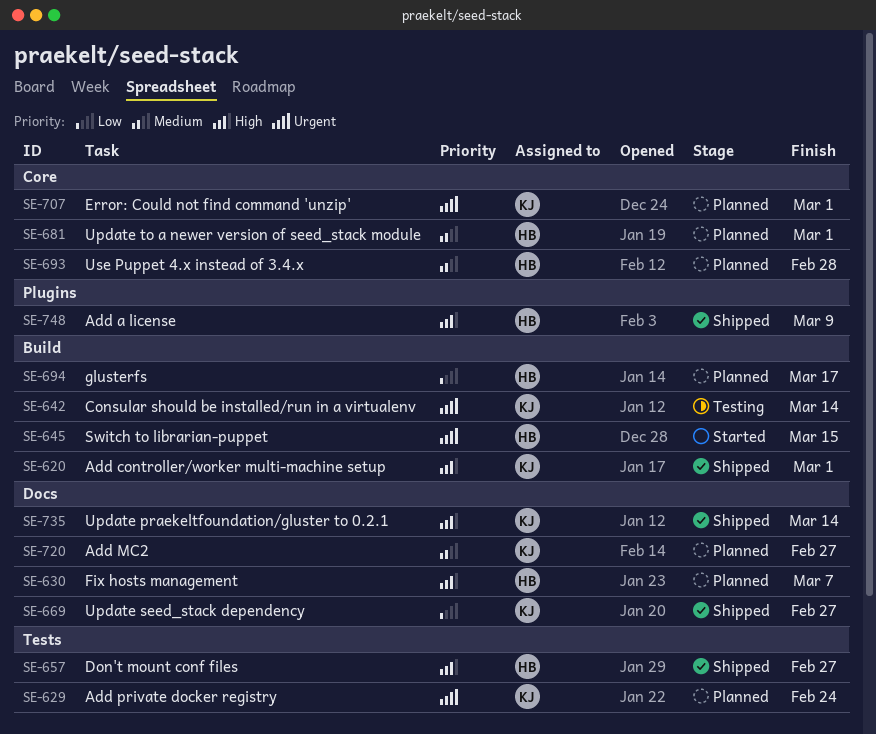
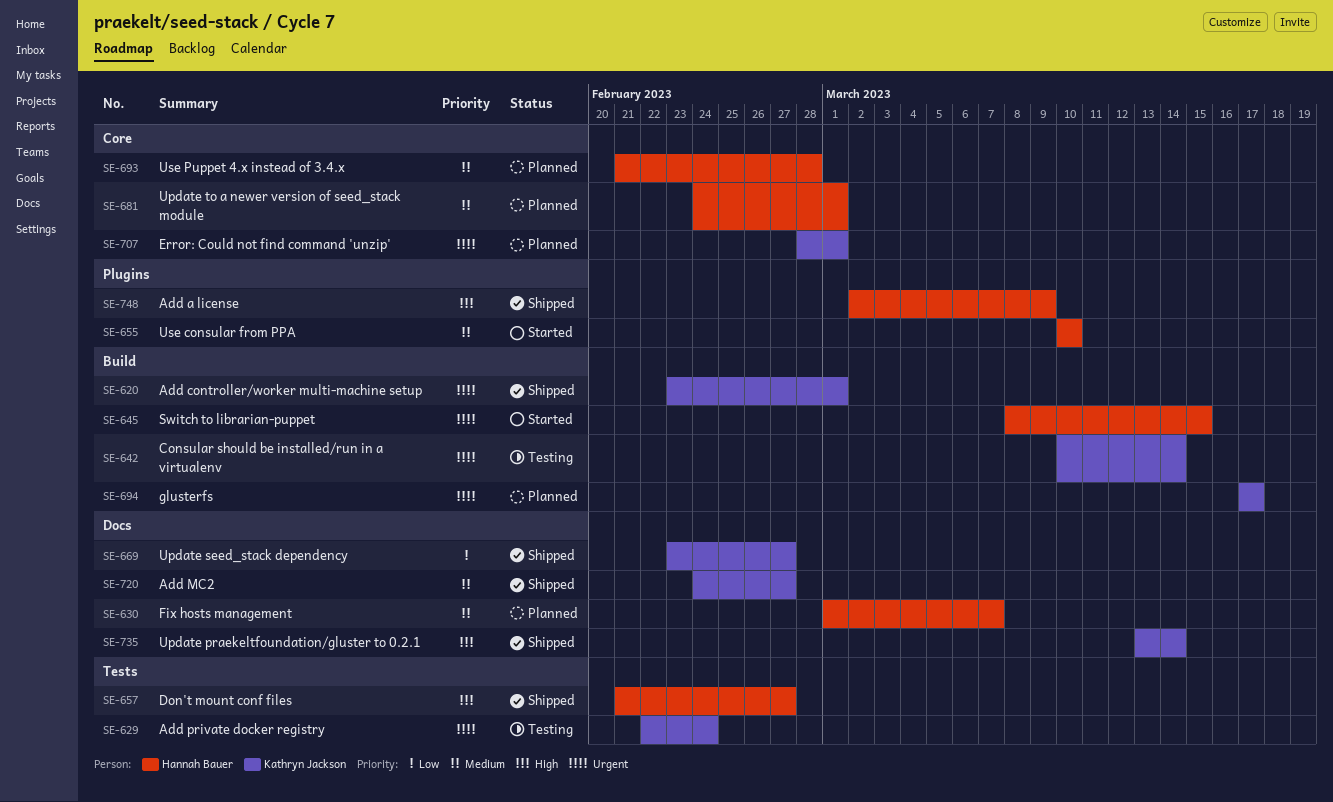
SE-620, priority: High -> Urgent
SE-629, status: Planned -> Testing
SE-630, priority: High -> Medium
SE-655: none -> present
SE-694, owner: Hannah Bauer -> Kathryn Jackson
SE-694, priority: Low -> Urgent
SE-720, status: Planned -> Shipped

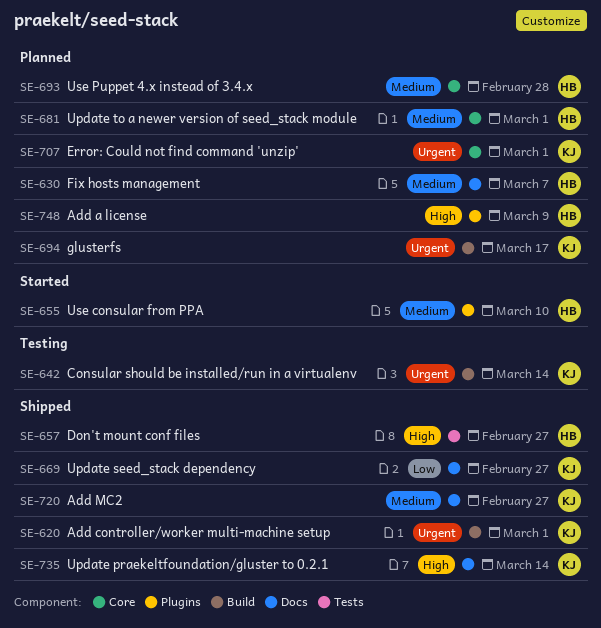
SE-629: present -> none
SE-645: present -> none
SE-748, status: Shipped -> Planned

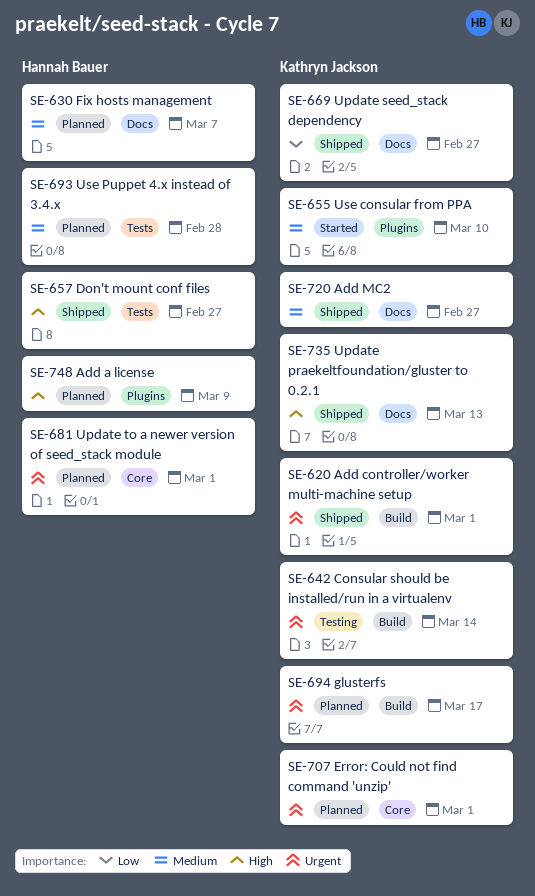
SE-655, owner: Hannah Bauer -> Kathryn Jackson
SE-681, priority: Medium -> Urgent
SE-693, label: Core -> Tests
SE-735, due: Mar 14 -> Mar 13

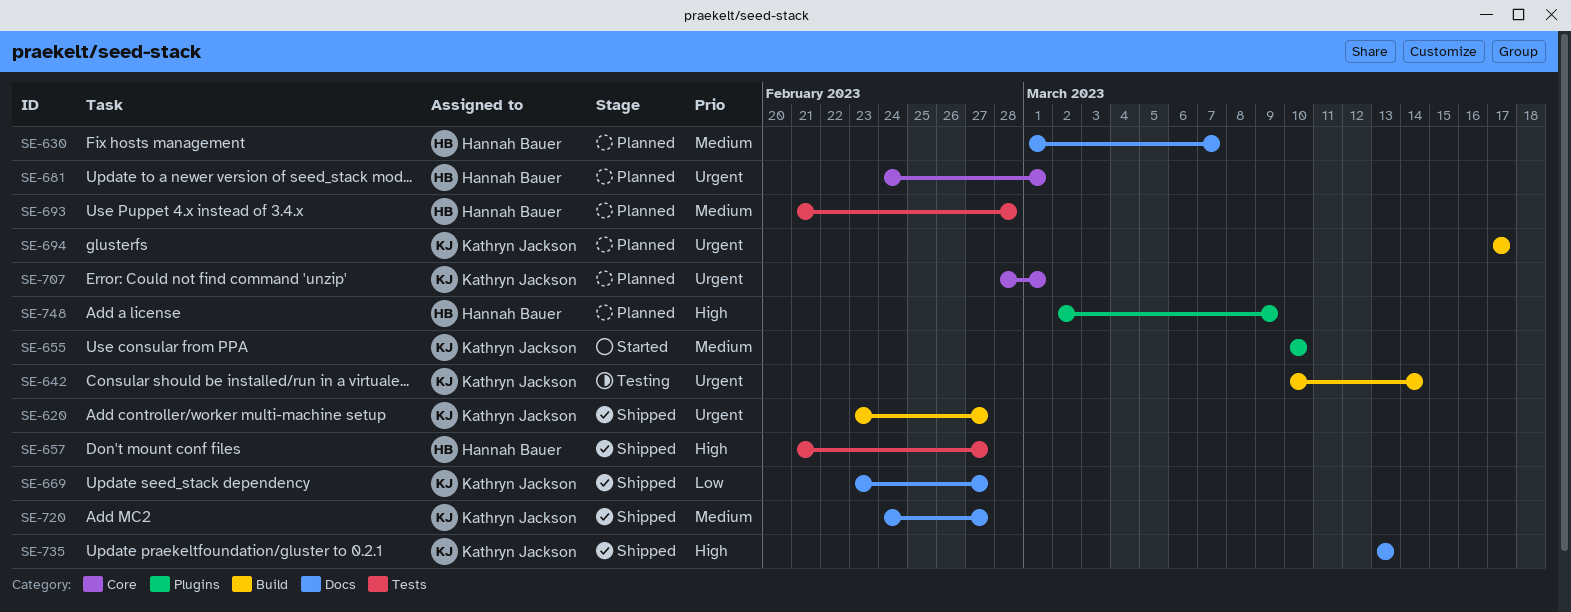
SE-620, due: Mar 1 -> Feb 27

